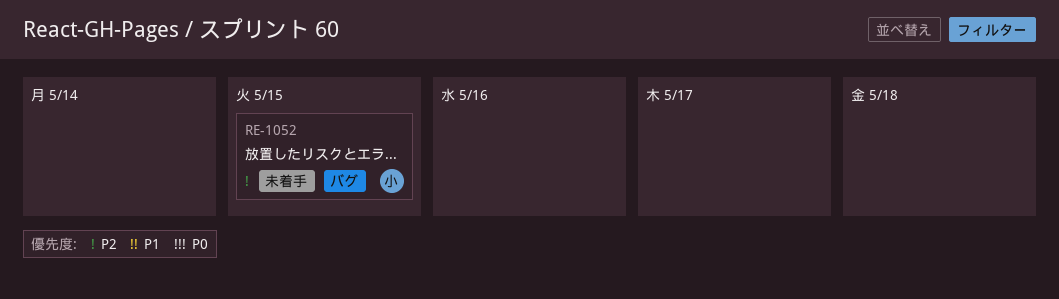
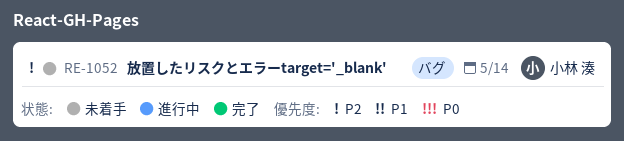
RE-1052, due: May 15 -> May 14

